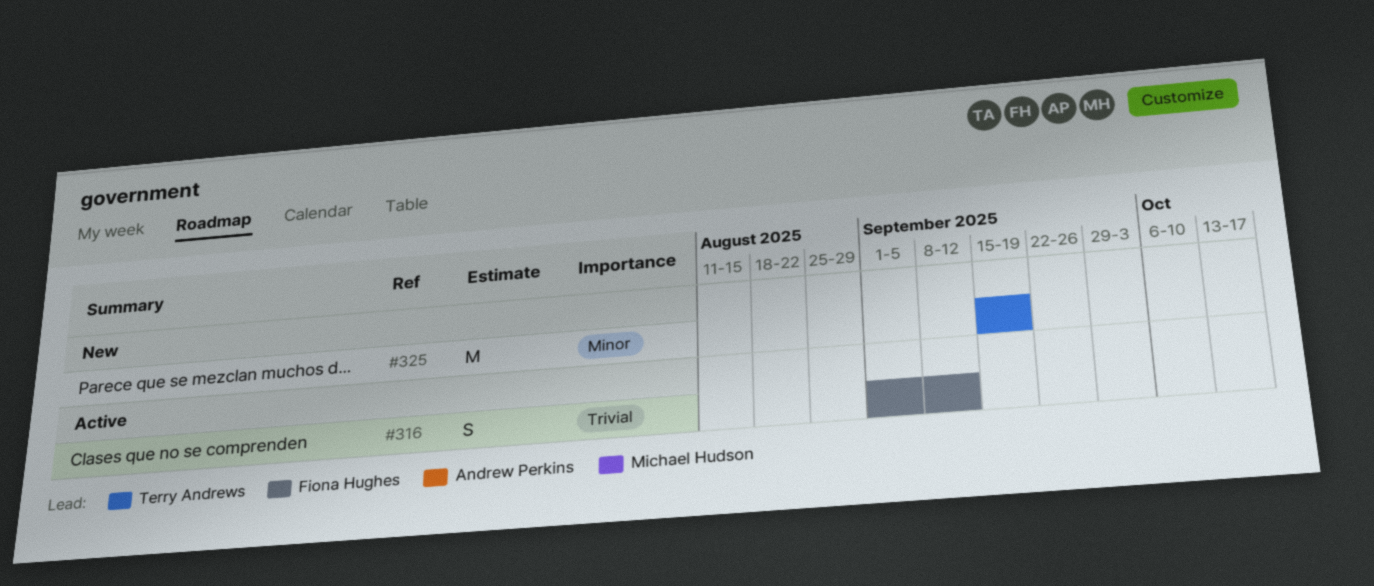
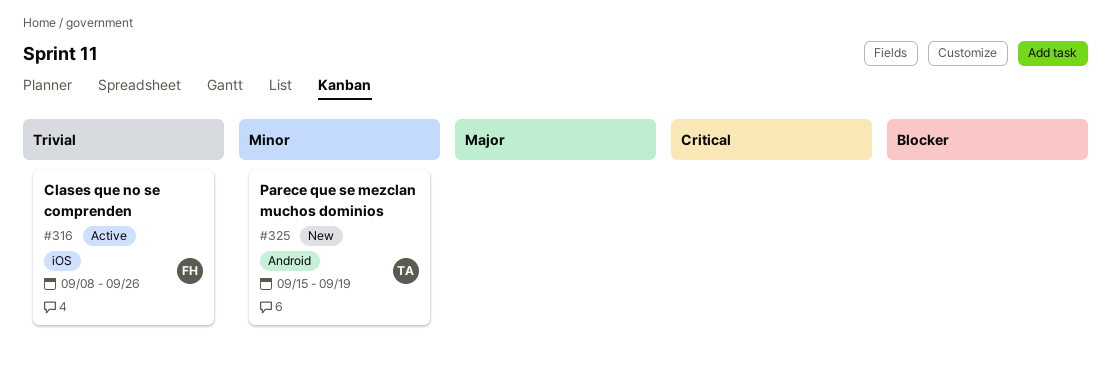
#316, start: Sep 1 -> Sep 8
#316, due: Sep 12 -> Sep 26

